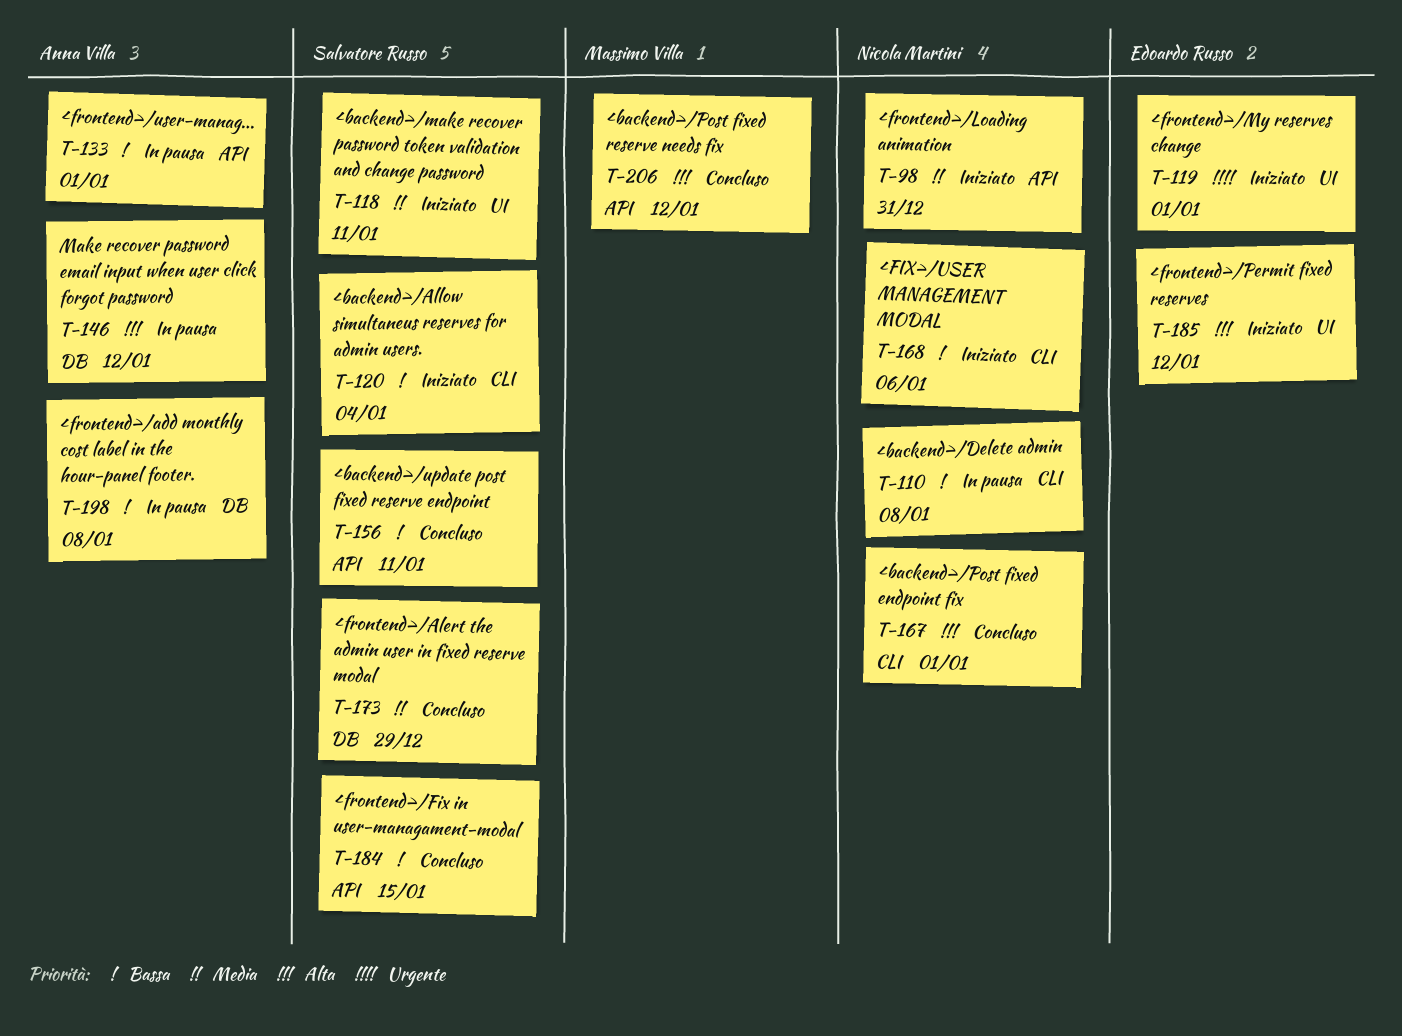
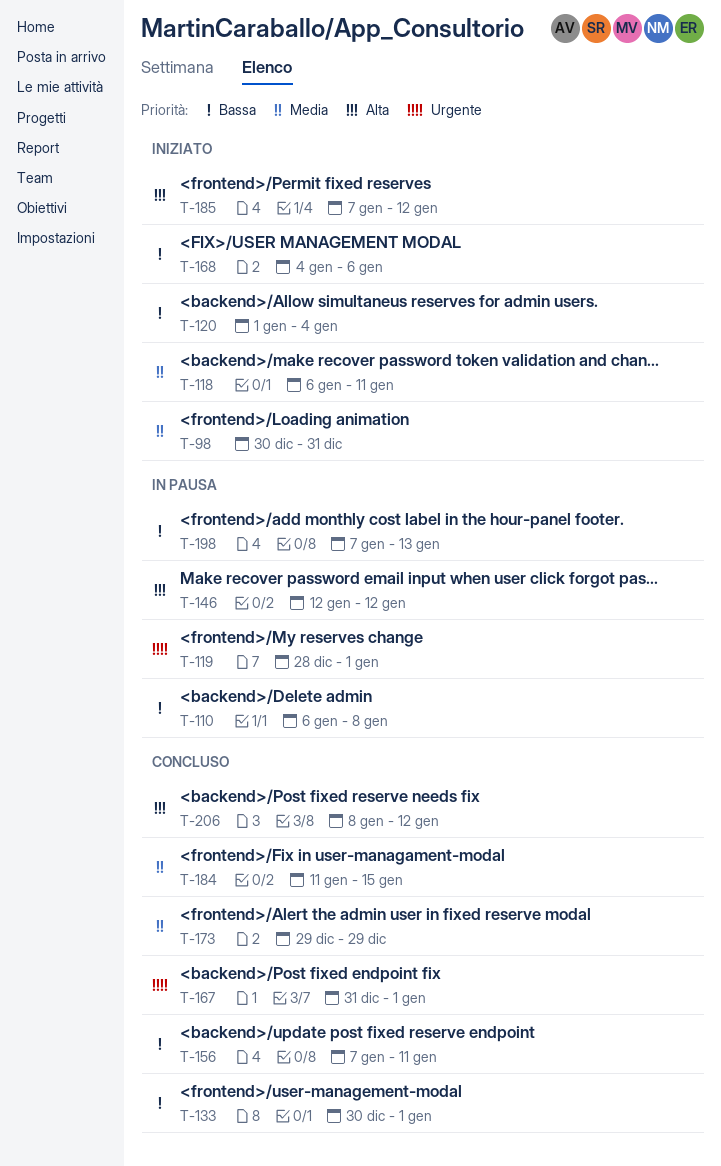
T-119, status: Iniziato -> In pausa
T-133, status: In pausa -> Concluso
T-167, priority: Alta -> Urgente
T-184, priority: Bassa -> Media
T-198, due: Jan 8 -> Jan 13

